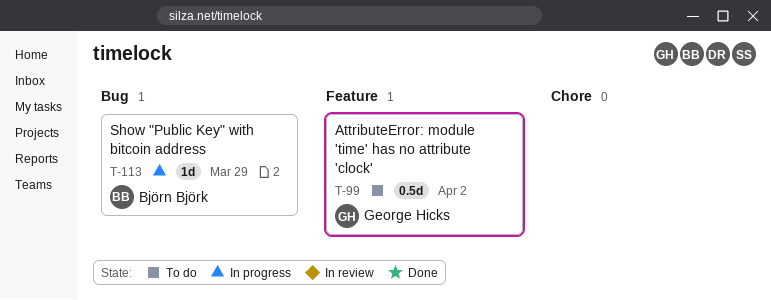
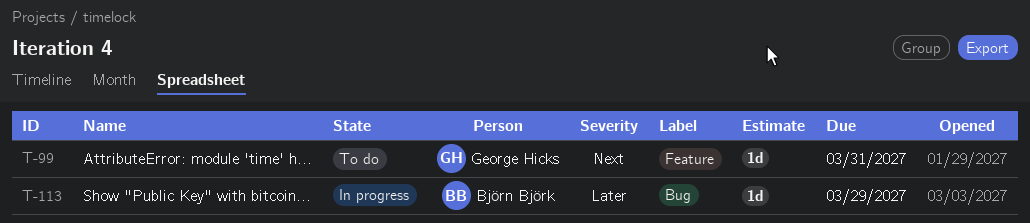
T-99, estimate: 0.5d -> 1d
T-99, due: Apr 2 -> Mar 31

